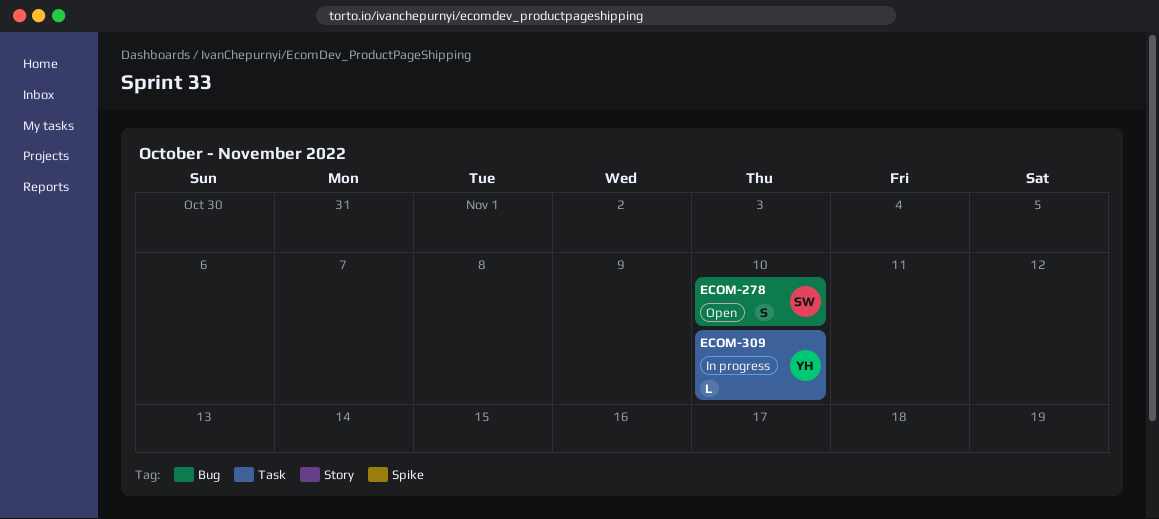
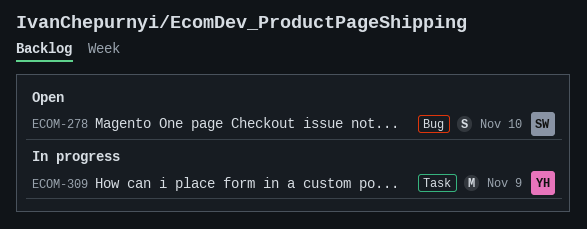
ECOM-309, estimate: L -> M
ECOM-309, due: Nov 10 -> Nov 9

